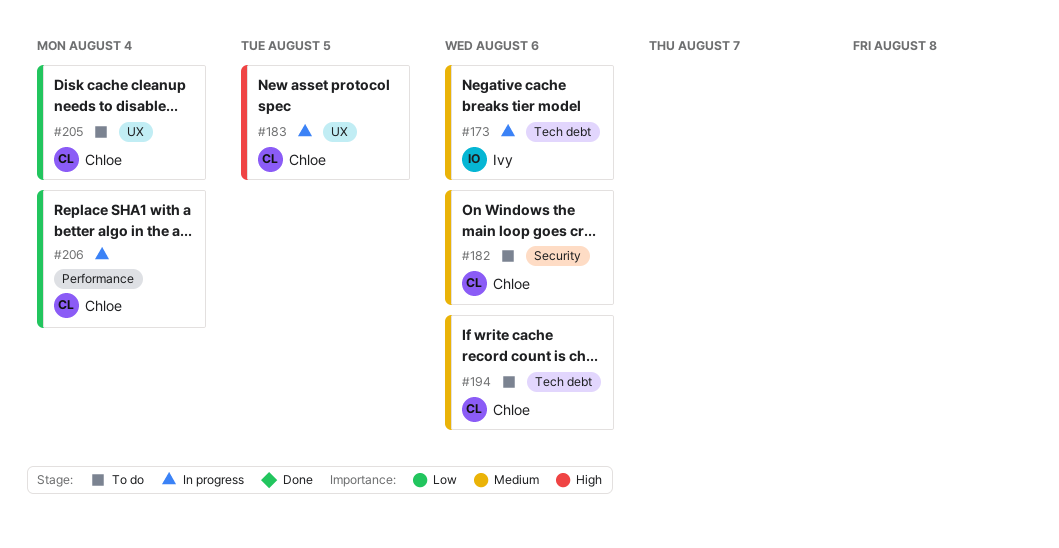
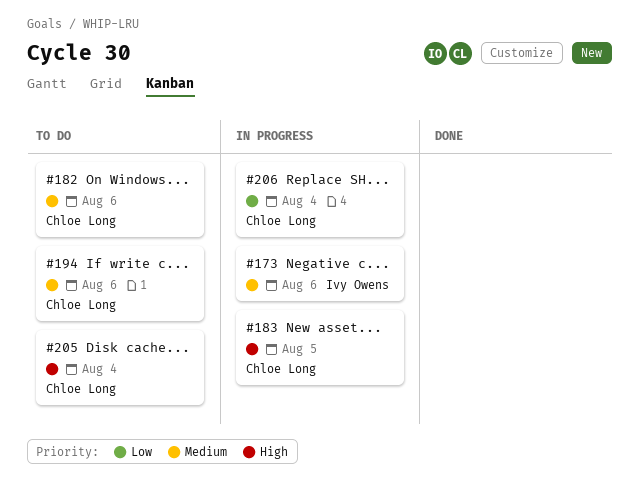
#205, priority: Low -> High

